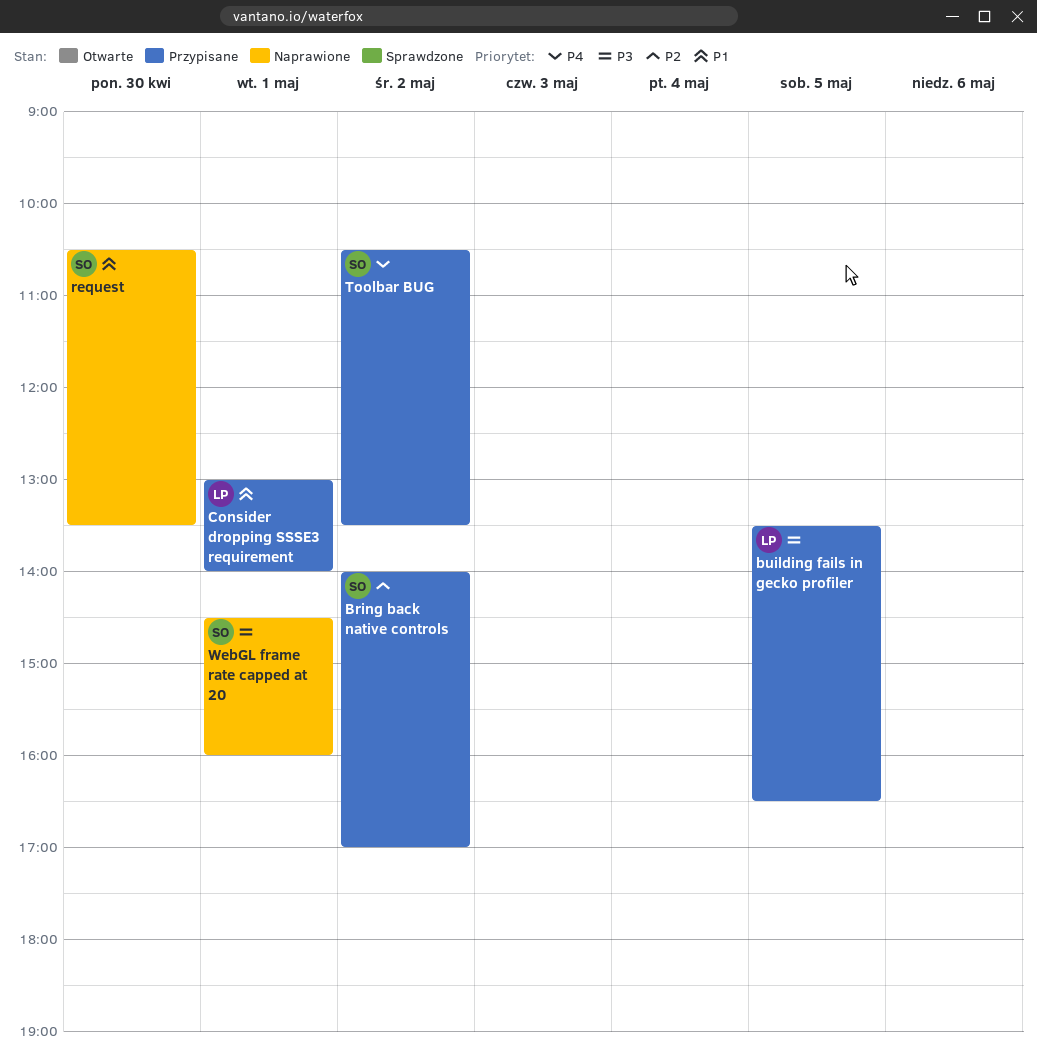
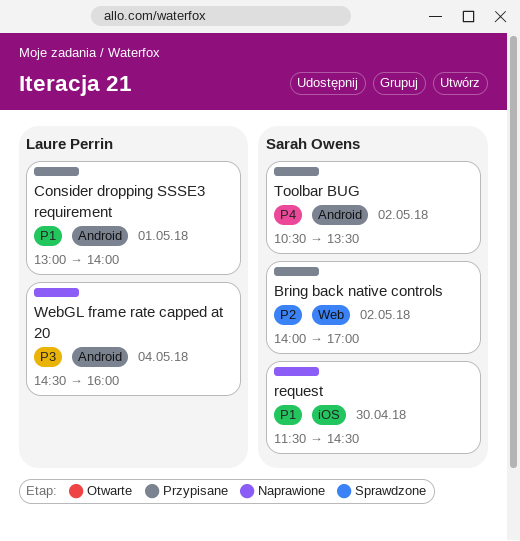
building fails in gecko profiler: present -> none
request, begins: 10:30 -> 11:30
request, ends: 13:30 -> 14:30
WebGL frame rate capped at 20, owner: Sarah Owens -> Laure Perrin
WebGL frame rate capped at 20, day: May 1 -> May 4

